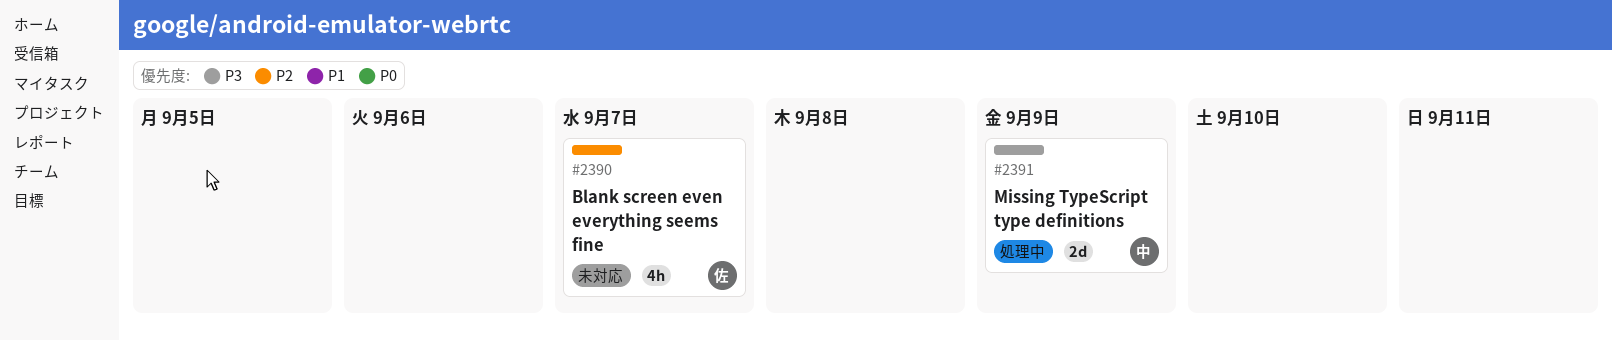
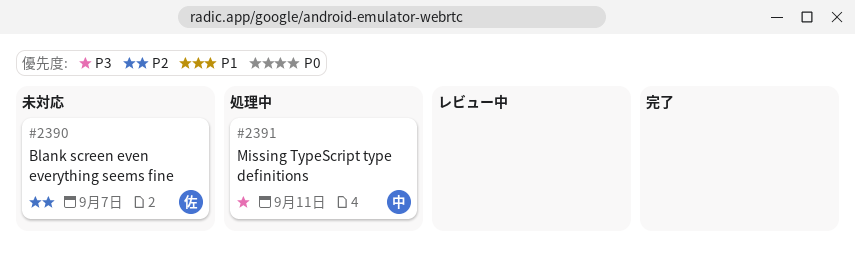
#2391, due: Sep 9 -> Sep 11

